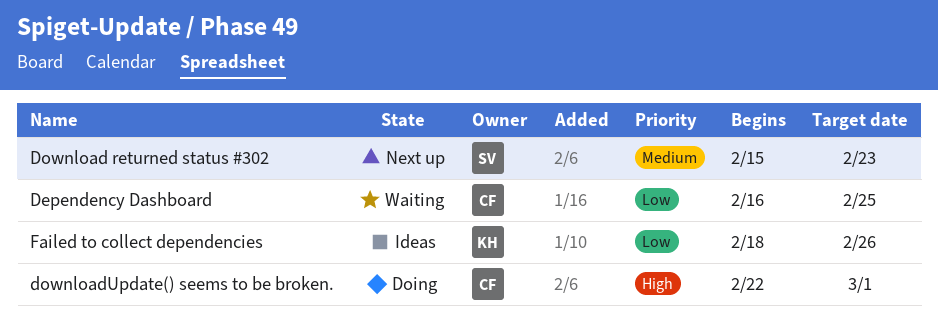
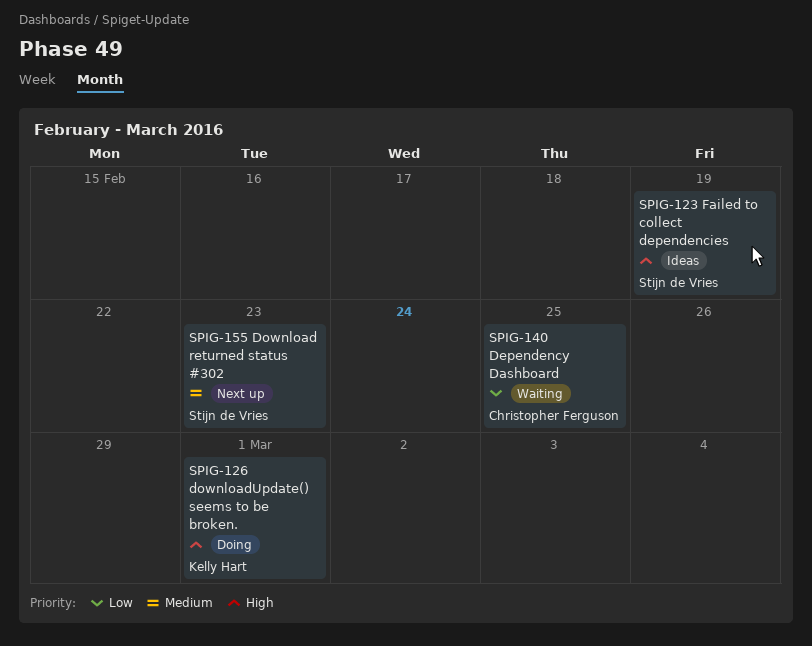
downloadUpdate() seems to be broken., owner: Christopher Ferguson -> Kelly Hart
Failed to collect dependencies, owner: Kelly Hart -> Stijn de Vries
Failed to collect dependencies, priority: Low -> High
Failed to collect dependencies, due: Feb 26 -> Feb 19

